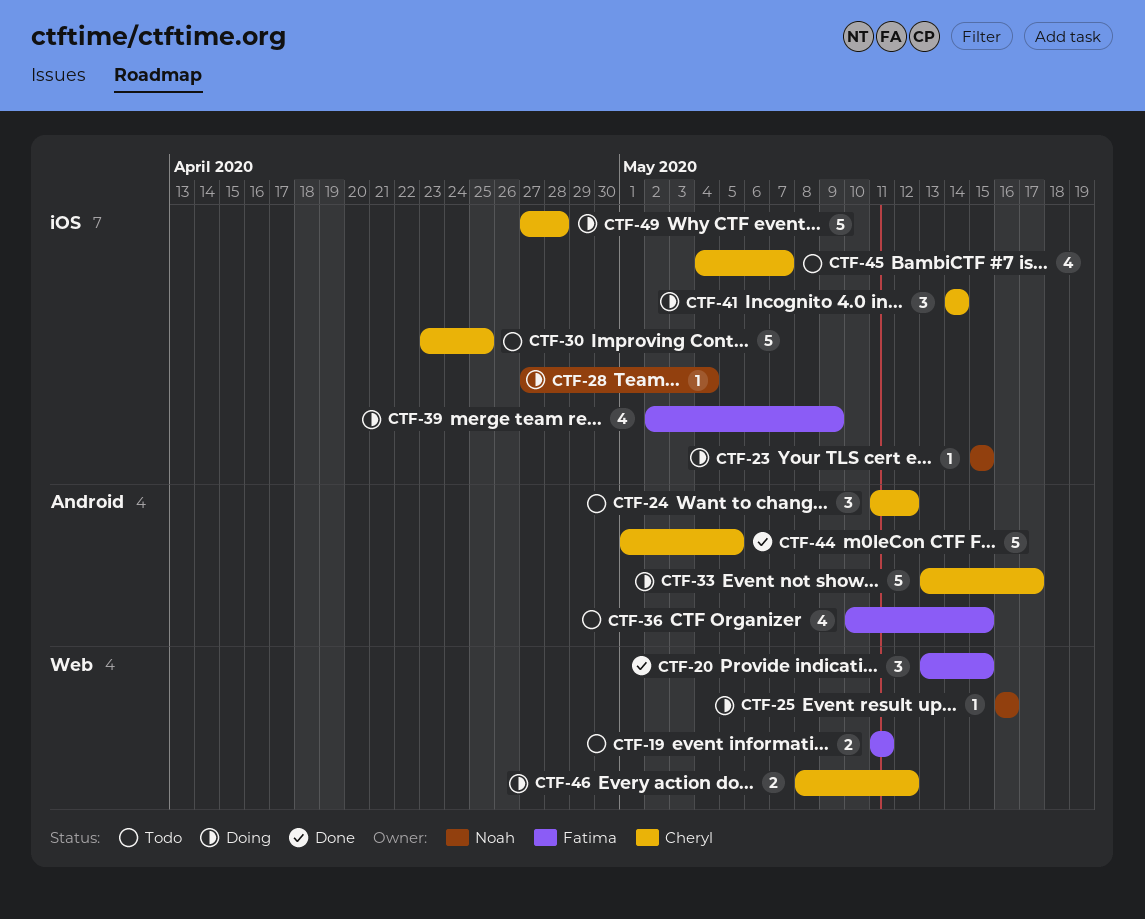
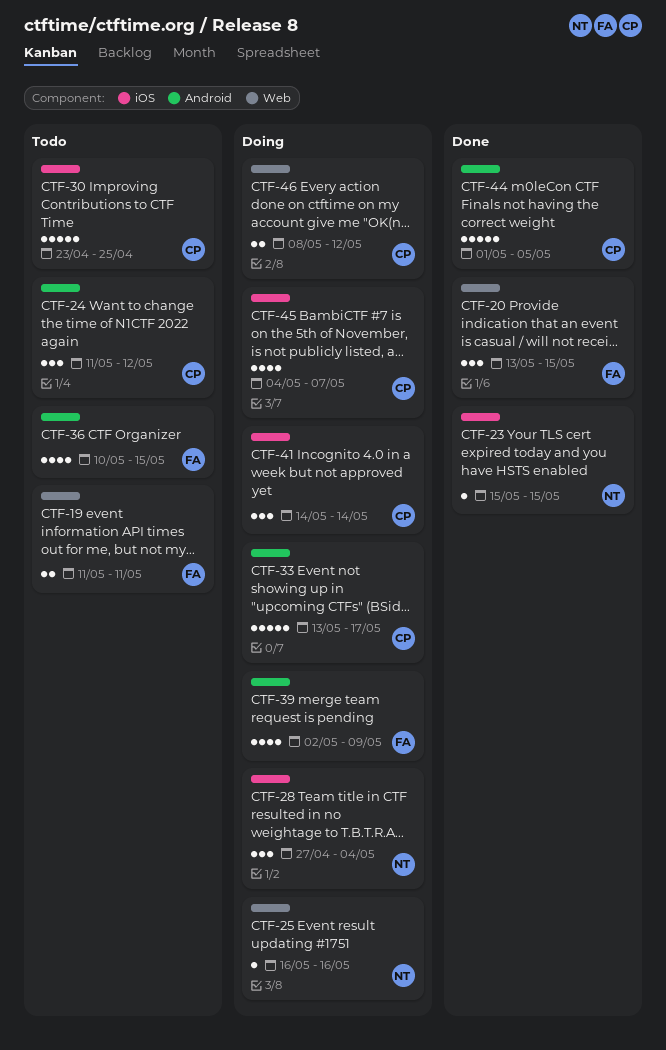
CTF-23, status: Doing -> Done
CTF-28, estimate: 1 -> 3
CTF-39, label: iOS -> Android
CTF-45, status: Todo -> Doing
CTF-49: present -> none

